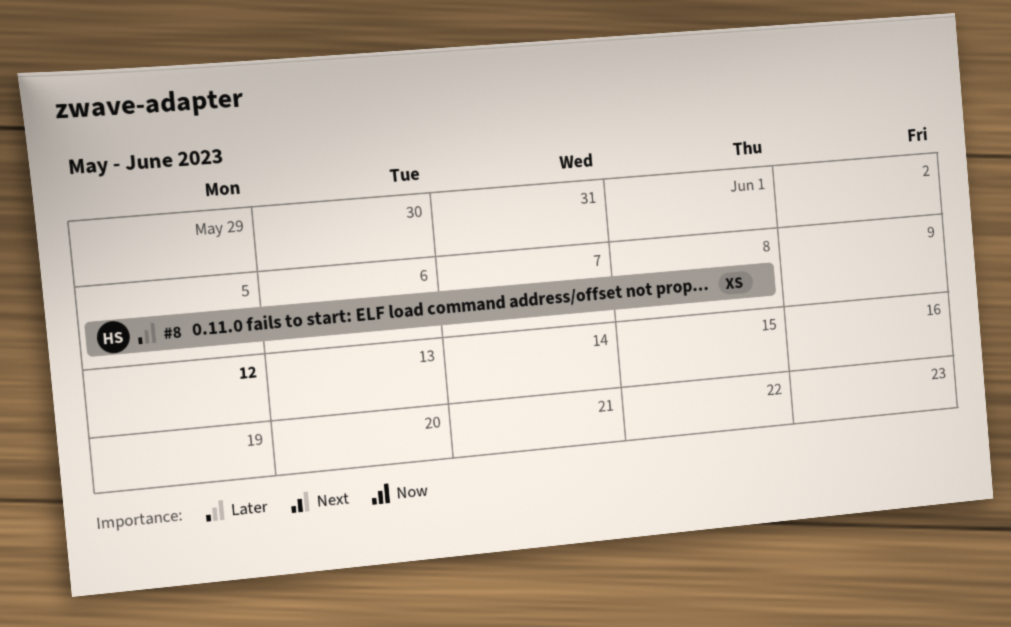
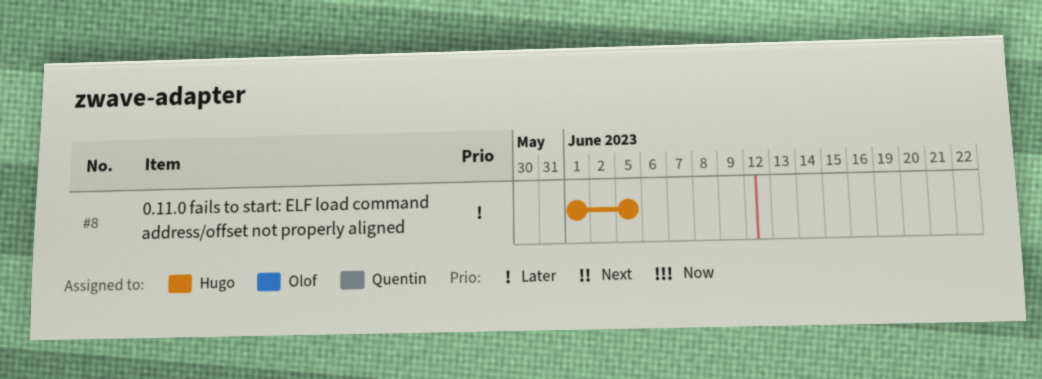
#8, start: Jun 5 -> Jun 1
#8, due: Jun 8 -> Jun 5

